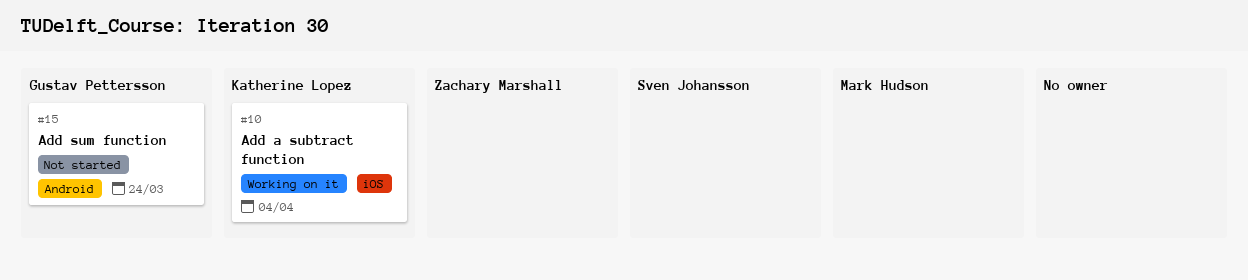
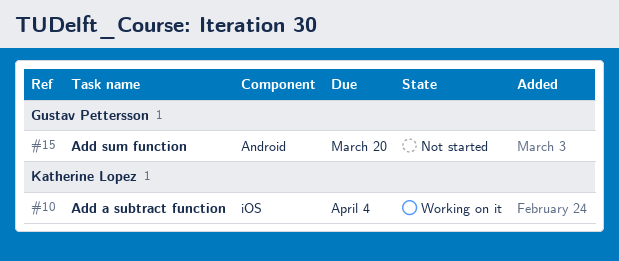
#15, due: Mar 24 -> Mar 20

